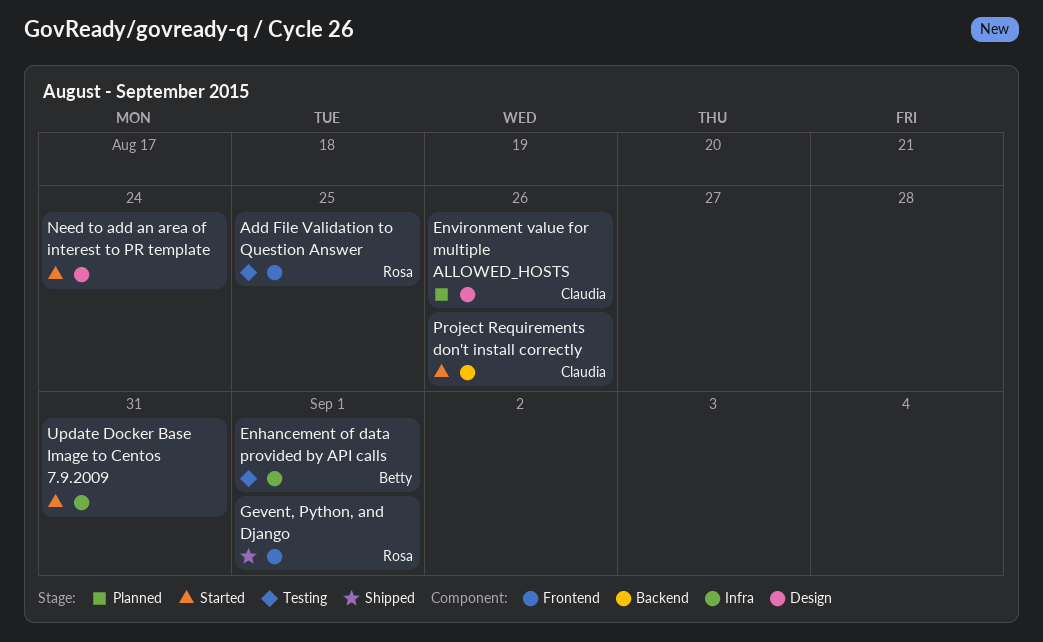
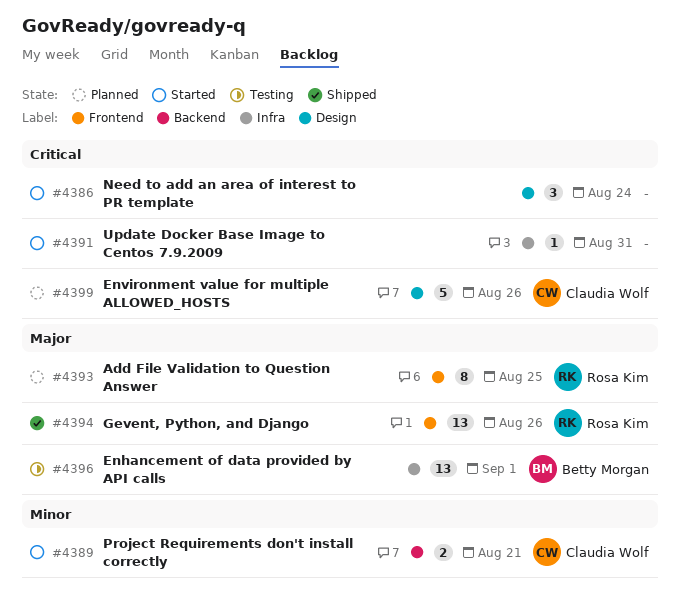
Add File Validation to Question Answer, status: Testing -> Planned
Gevent, Python, and Django, due: Sep 1 -> Aug 26
Project Requirements don't install correctly, due: Aug 26 -> Aug 21

